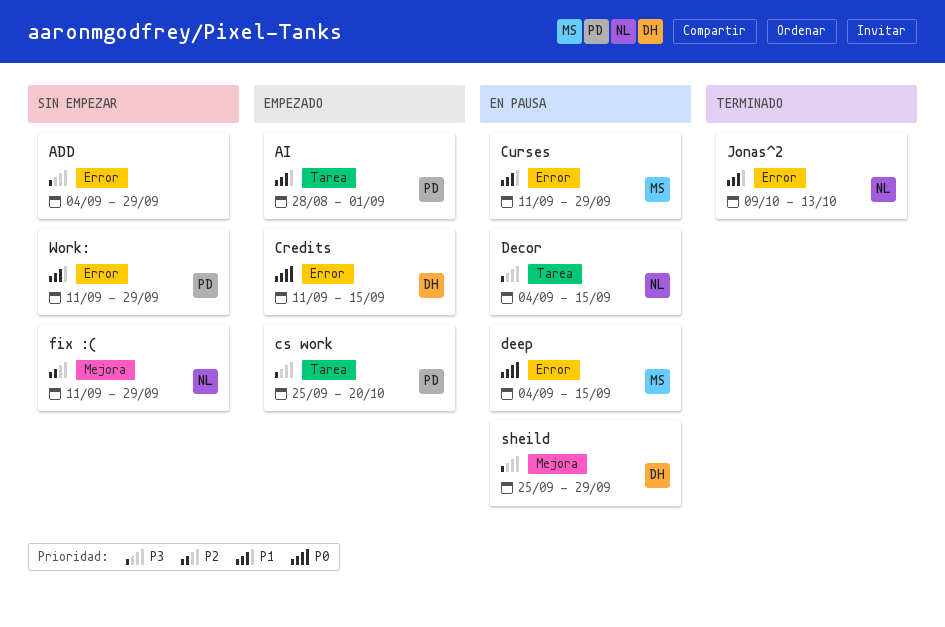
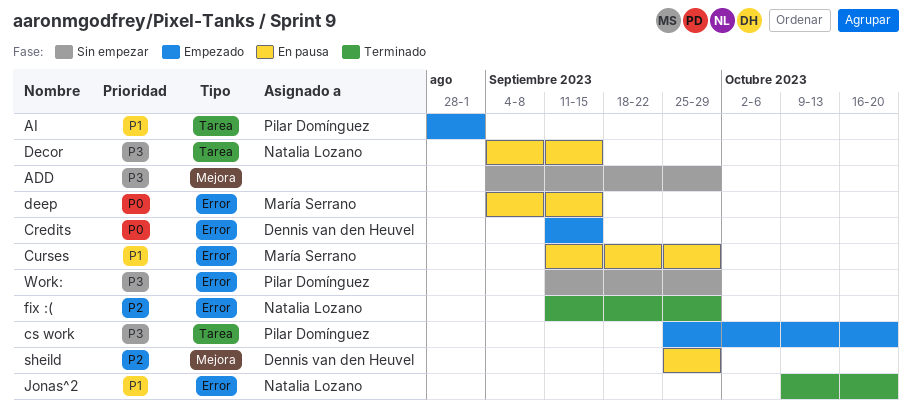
ADD, label: Error -> Mejora
fix :(, status: Sin empezar -> Terminado
fix :(, label: Mejora -> Error
Jonas^2, due: Oct 13 -> Oct 20
sheild, priority: P3 -> P2
Work:, priority: P1 -> P3

